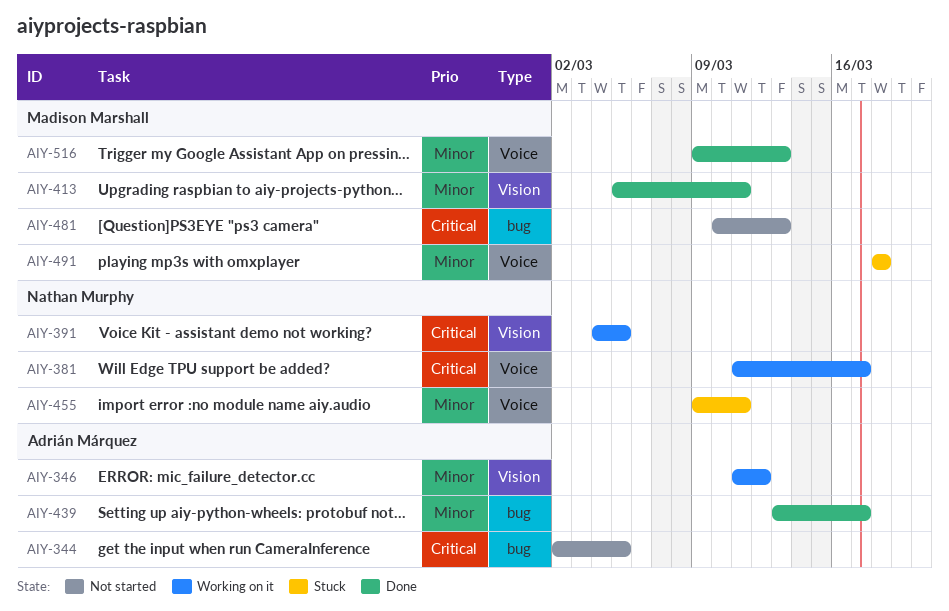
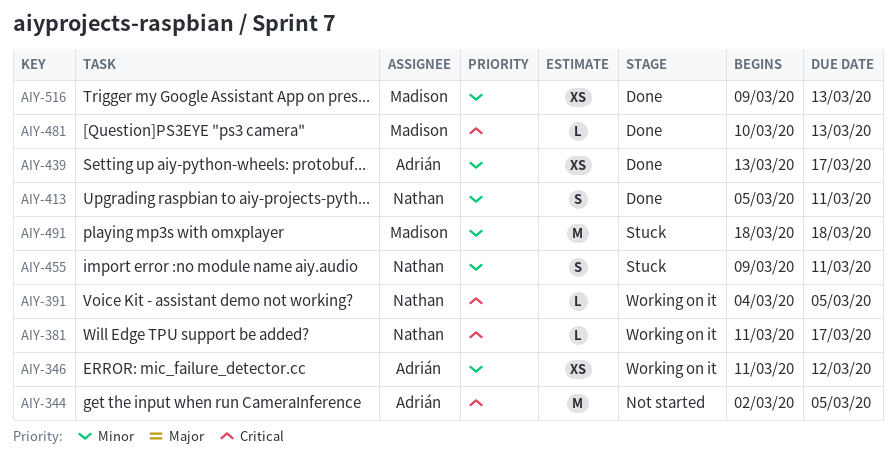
AIY-413, owner: Madison Marshall -> Nathan Murphy
AIY-481, status: Not started -> Done

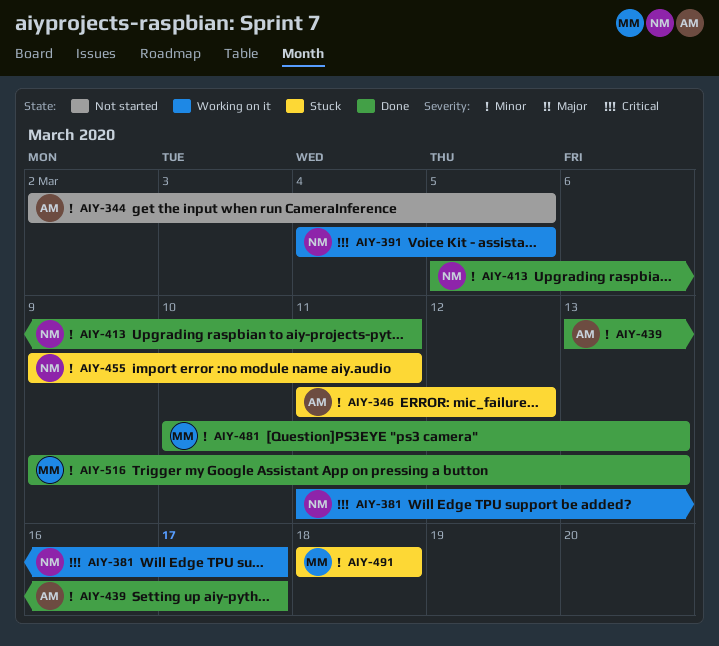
AIY-344, priority: Critical -> Minor
AIY-346, status: Working on it -> Stuck
AIY-481, priority: Critical -> Minor

